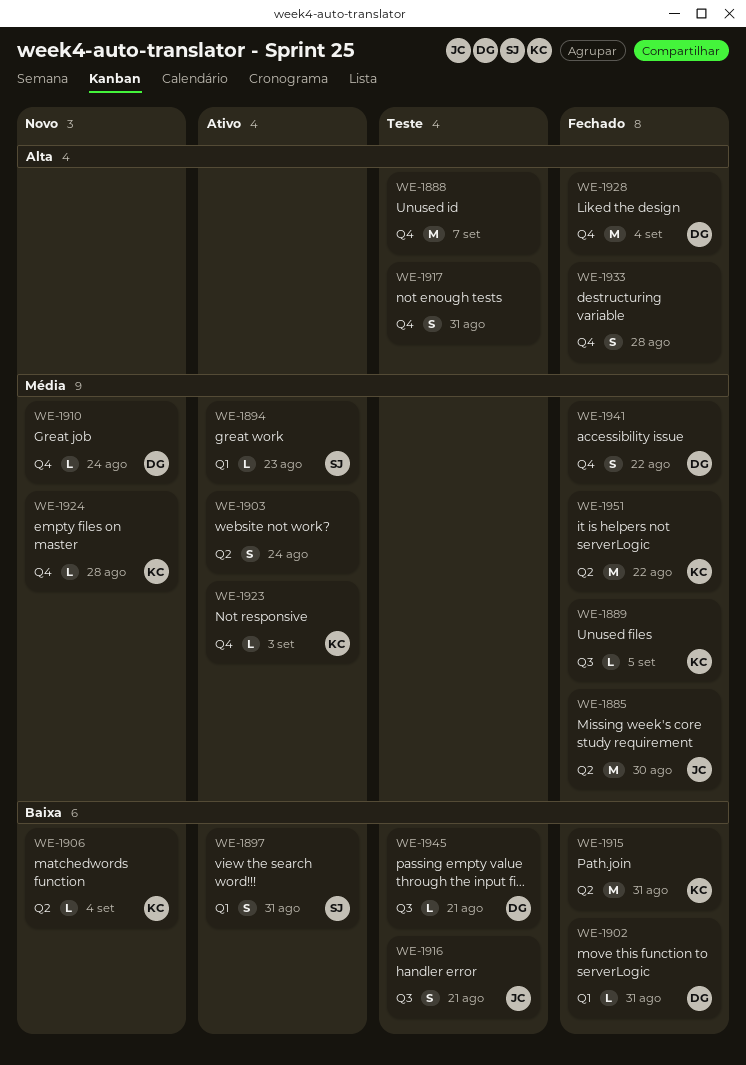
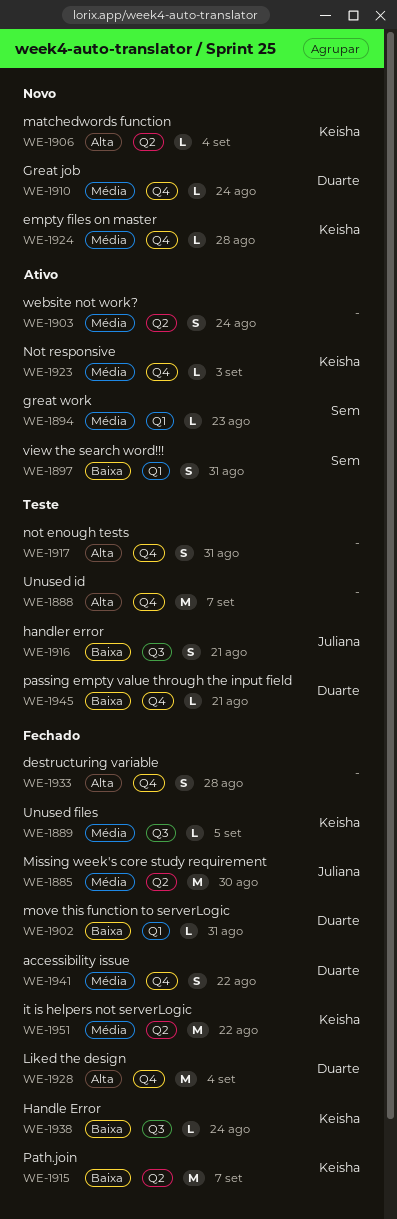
WE-1906, priority: Baixa -> Alta
WE-1915, due: Aug 31 -> Sep 7
WE-1938: none -> present
WE-1945, label: Q3 -> Q4

